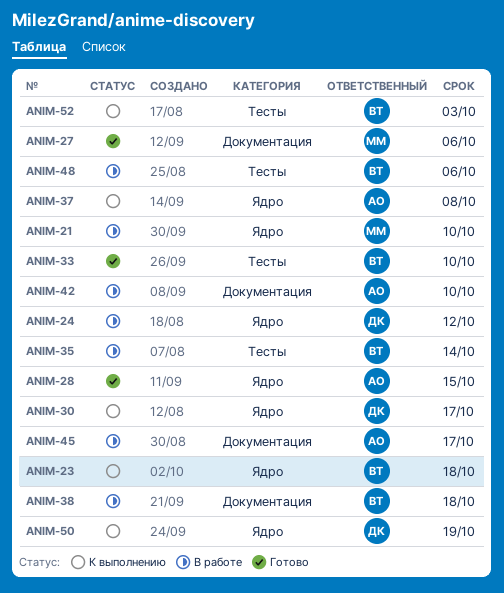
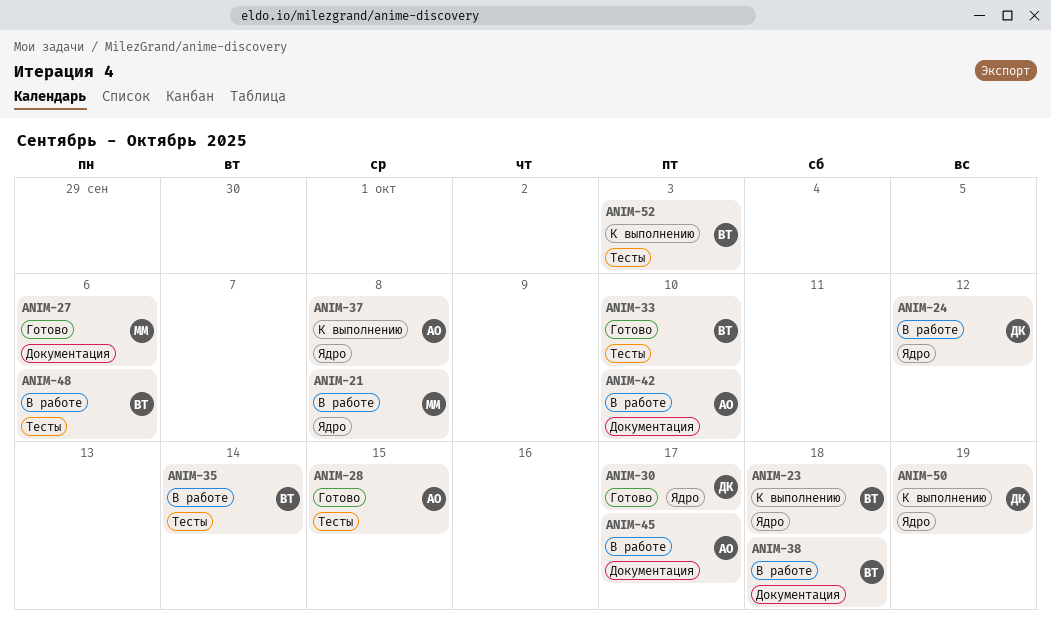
ANIM-21, due: Oct 10 -> Oct 8
ANIM-28, label: Ядро -> Тесты
ANIM-30, status: К выполнению -> Готово

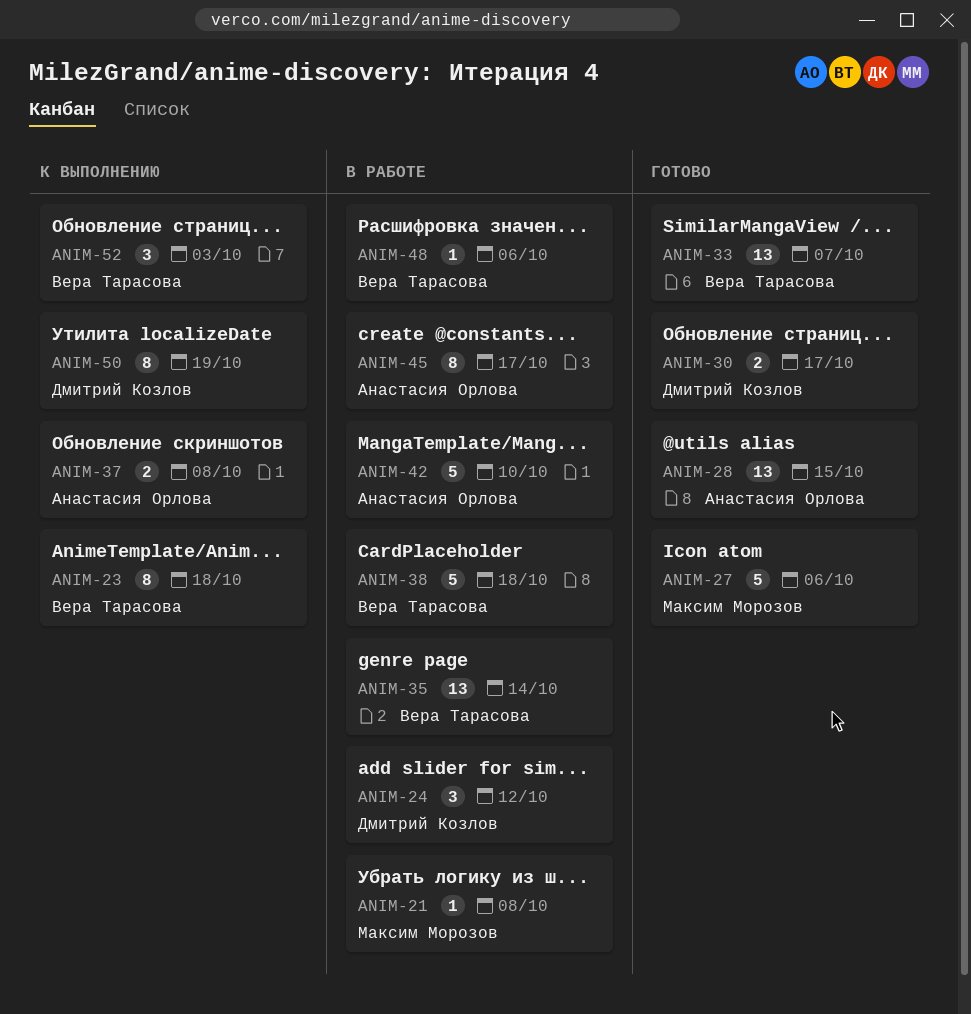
ANIM-33, due: Oct 10 -> Oct 7

